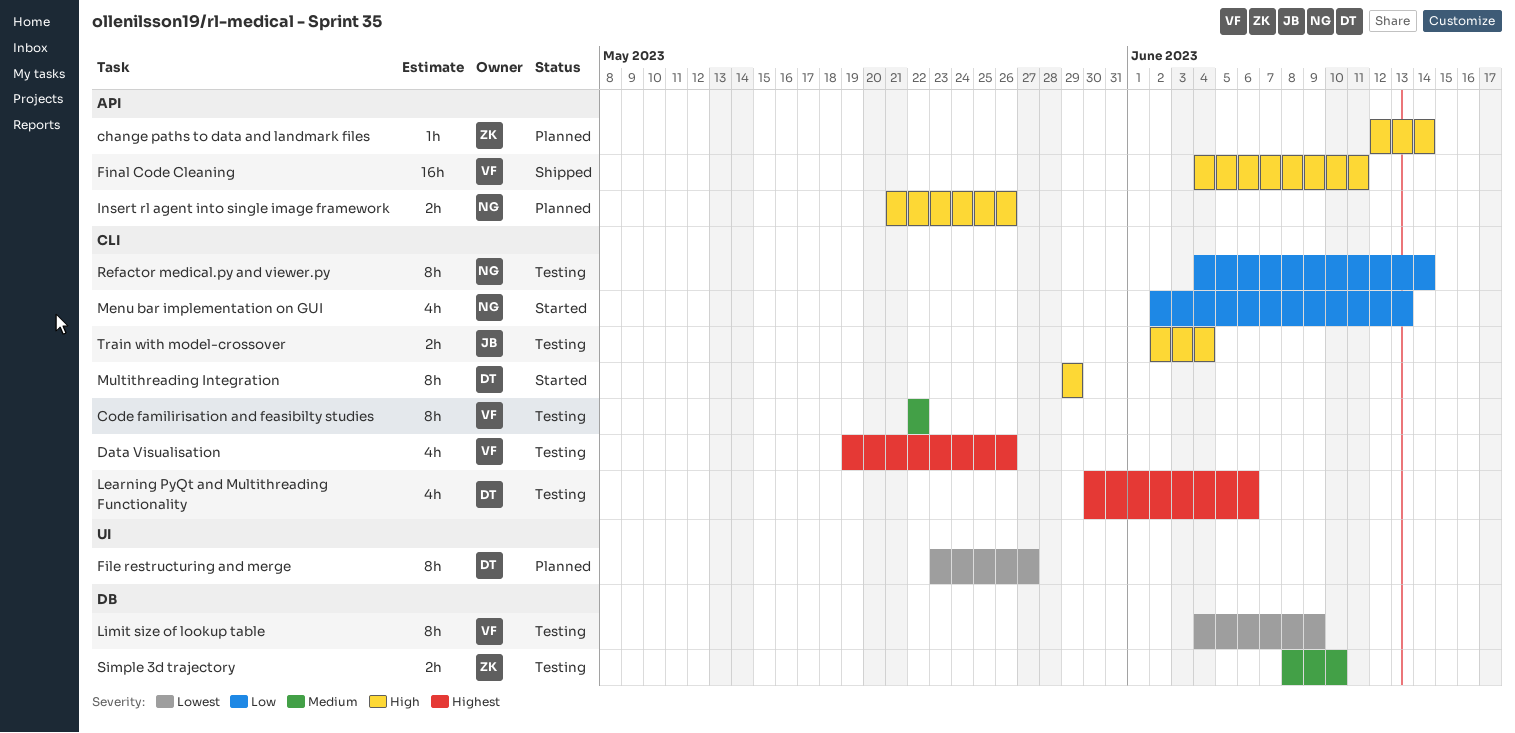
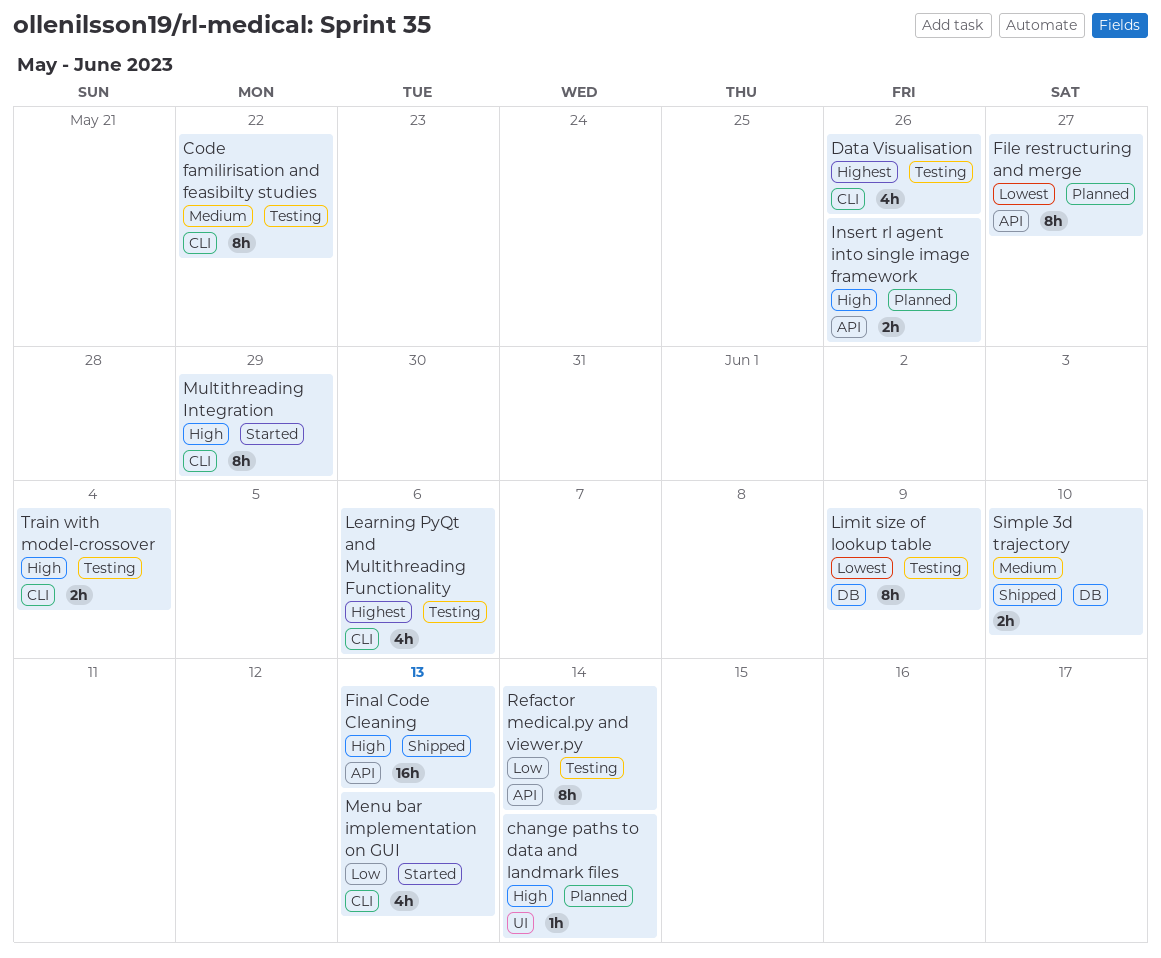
change paths to data and landmark files, label: API -> UI
File restructuring and merge, label: UI -> API
Final Code Cleaning, due: Jun 11 -> Jun 13
Refactor medical.py and viewer.py, label: CLI -> API
Simple 3d trajectory, status: Testing -> Shipped

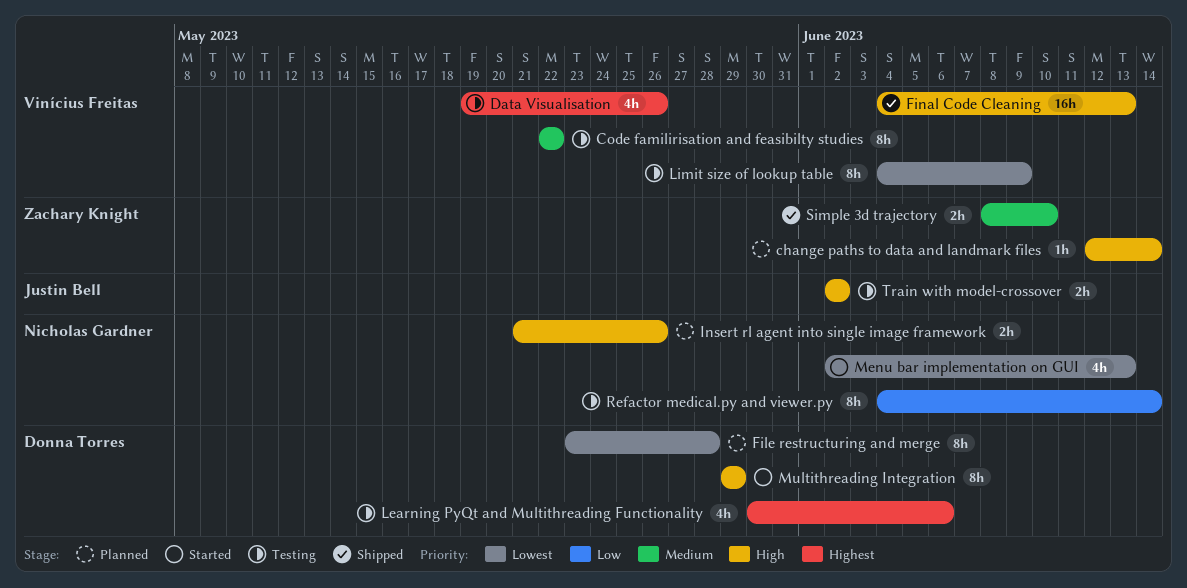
File restructuring and merge, due: May 27 -> May 28
Menu bar implementation on GUI, priority: Low -> Lowest
Train with model-crossover, due: Jun 4 -> Jun 2

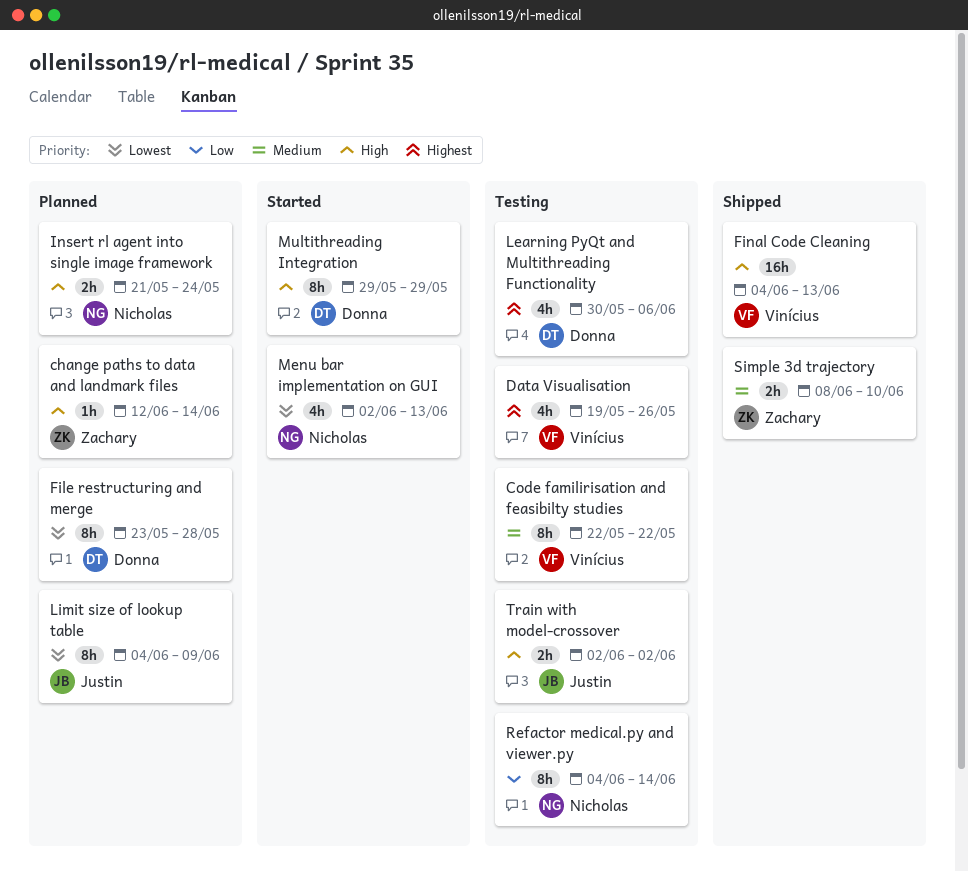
Insert rl agent into single image framework, due: May 26 -> May 24
Limit size of lookup table, status: Testing -> Planned
Limit size of lookup table, owner: Vinícius Freitas -> Justin Bell

